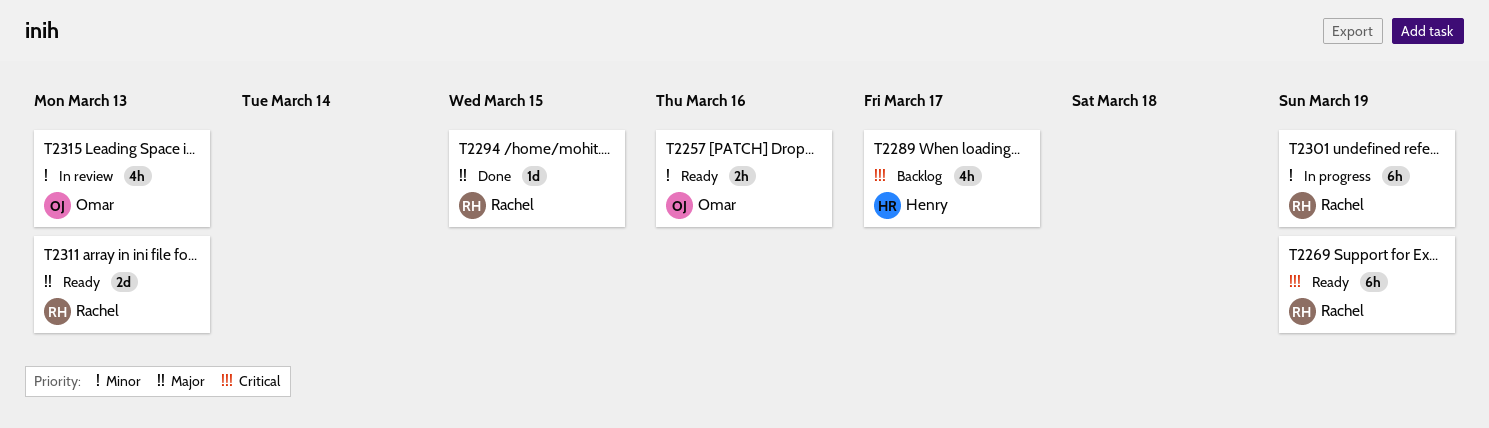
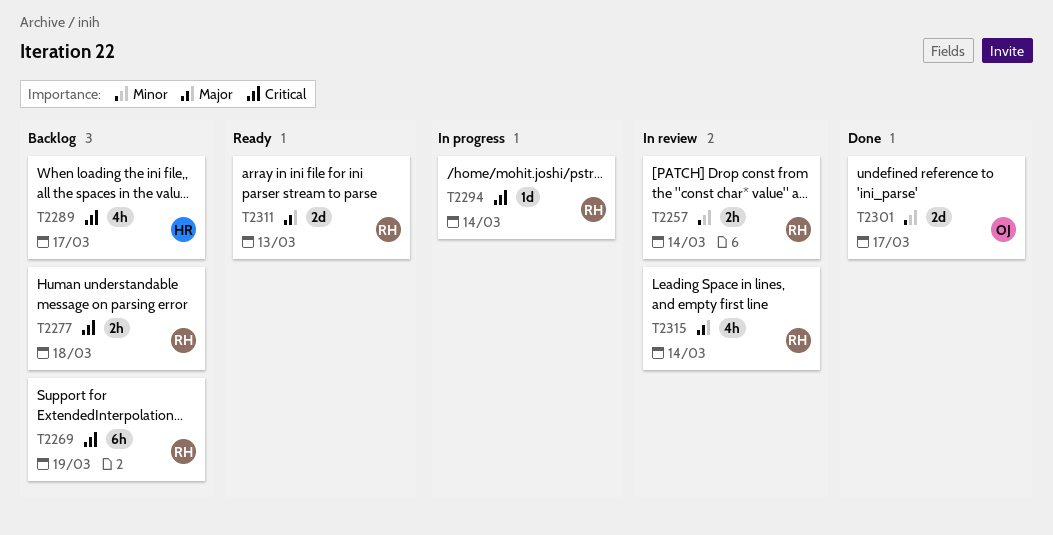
T2257, status: Ready -> In review
T2257, owner: Omar -> Rachel
T2257, due: Mar 16 -> Mar 14
T2269, status: Ready -> Backlog
T2277: none -> present
T2294, status: Done -> In progress
T2294, priority: Major -> Critical
T2294, due: Mar 15 -> Mar 14
T2301, status: In progress -> Done
T2301, owner: Rachel -> Omar
T2301, estimate: 6h -> 2d
T2301, due: Mar 19 -> Mar 17
T2315, owner: Omar -> Rachel
T2315, priority: Minor -> Major
T2315, due: Mar 13 -> Mar 14

